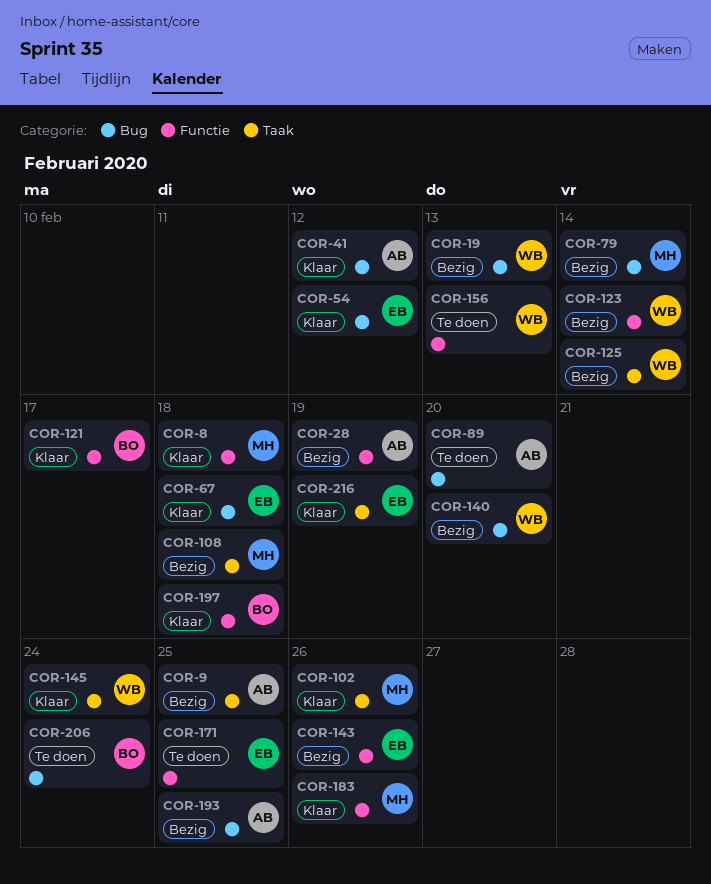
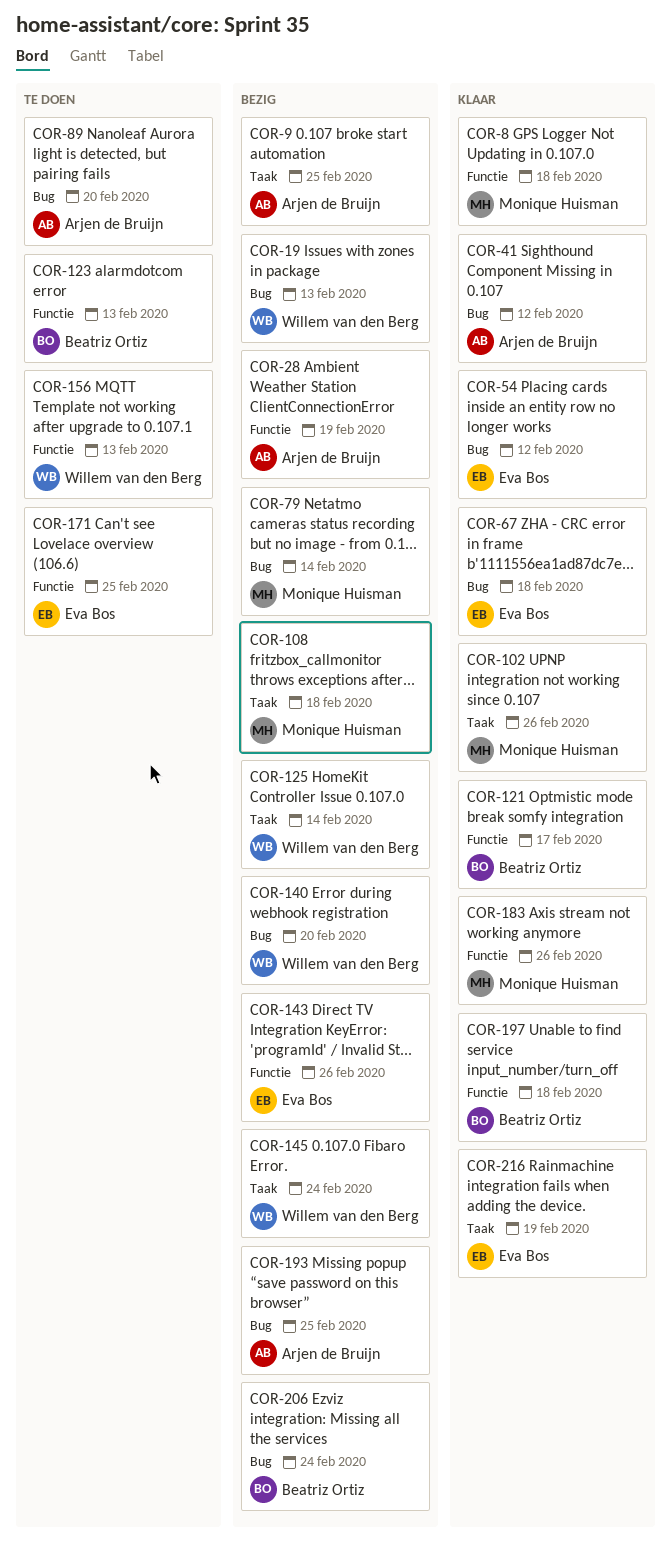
COR-123, status: Bezig -> Te doen
COR-123, owner: Willem van den Berg -> Beatriz Ortiz
COR-123, due: Feb 14 -> Feb 13
COR-145, status: Klaar -> Bezig
COR-206, status: Te doen -> Bezig

